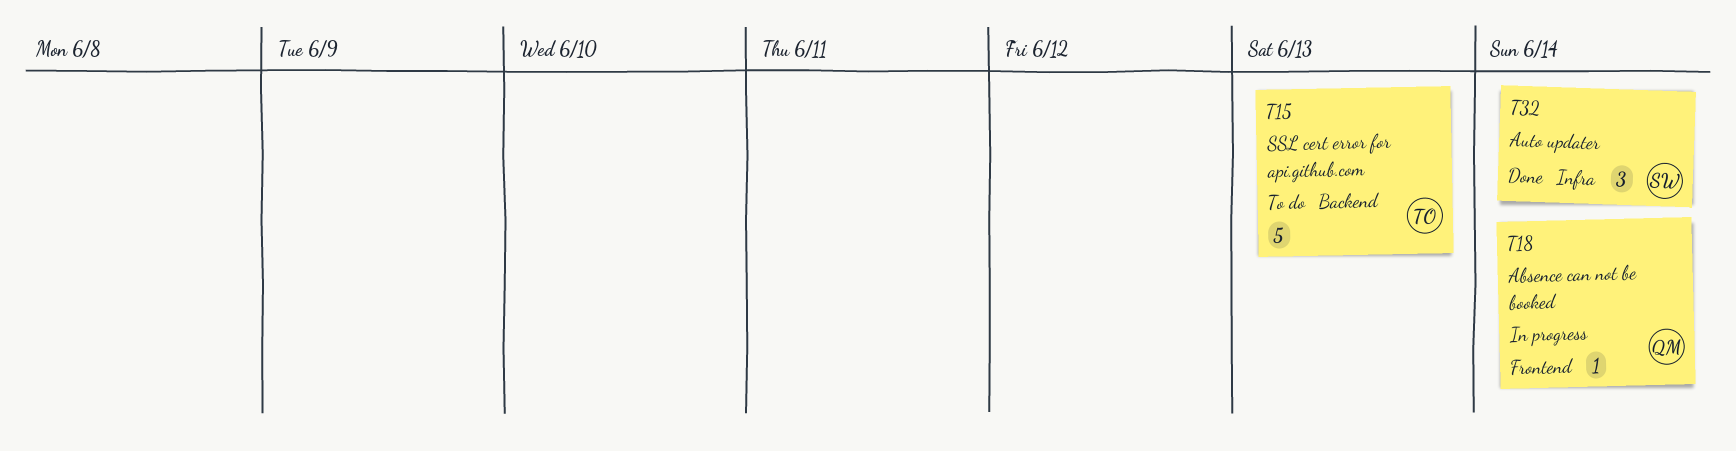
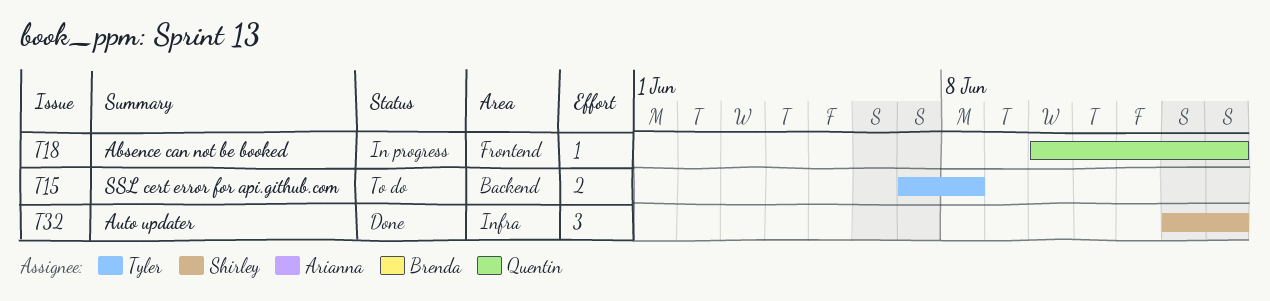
T15, estimate: 5 -> 2
T15, due: Jun 13 -> Jun 8

